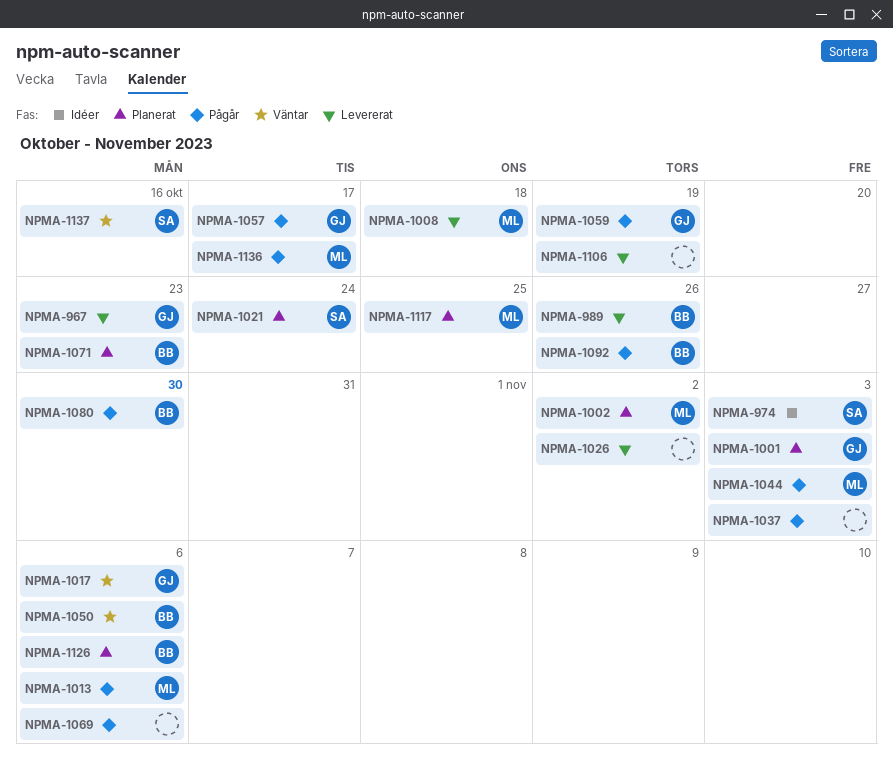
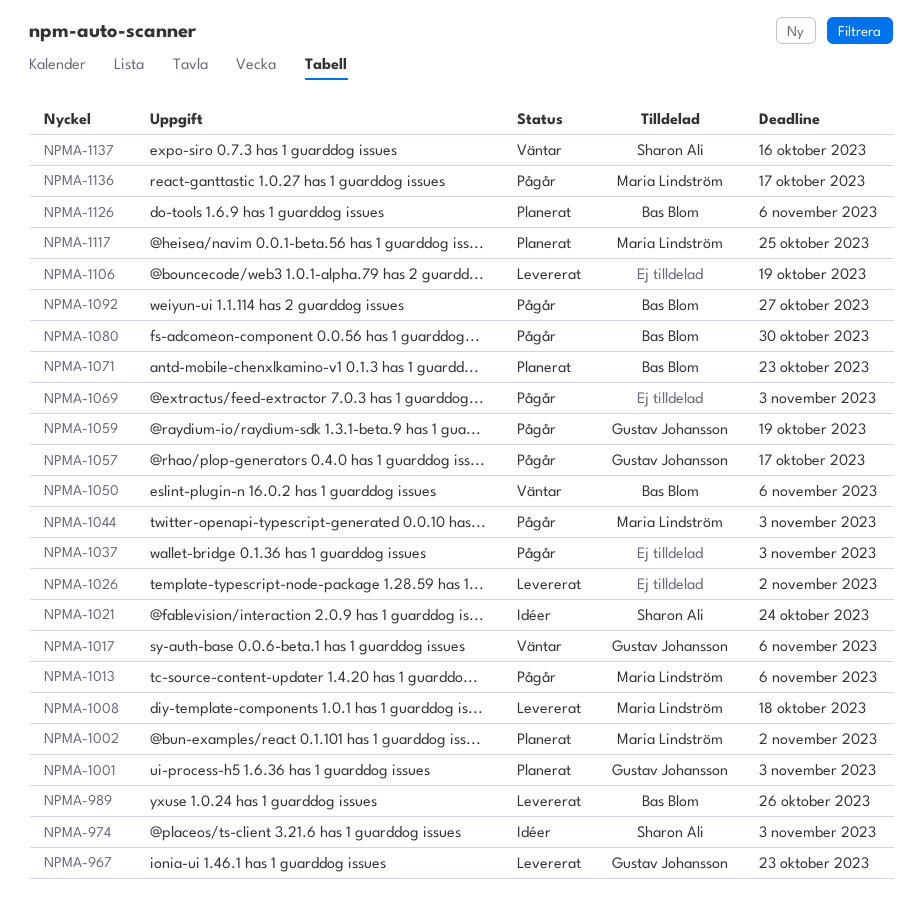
NPMA-1021, status: Planerat -> Idéer
NPMA-1069, due: Nov 6 -> Nov 3
NPMA-1092, due: Oct 26 -> Oct 27

